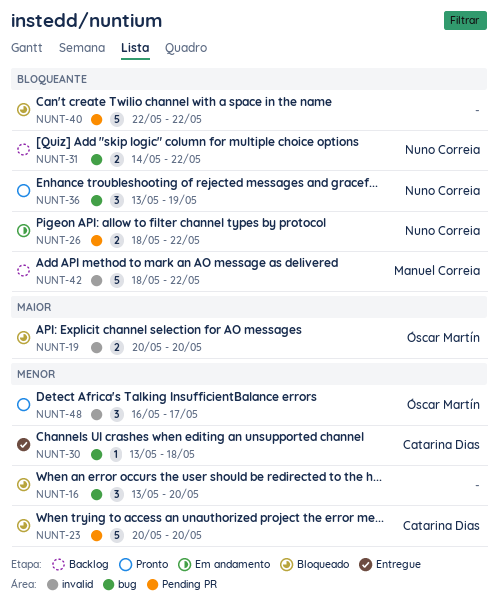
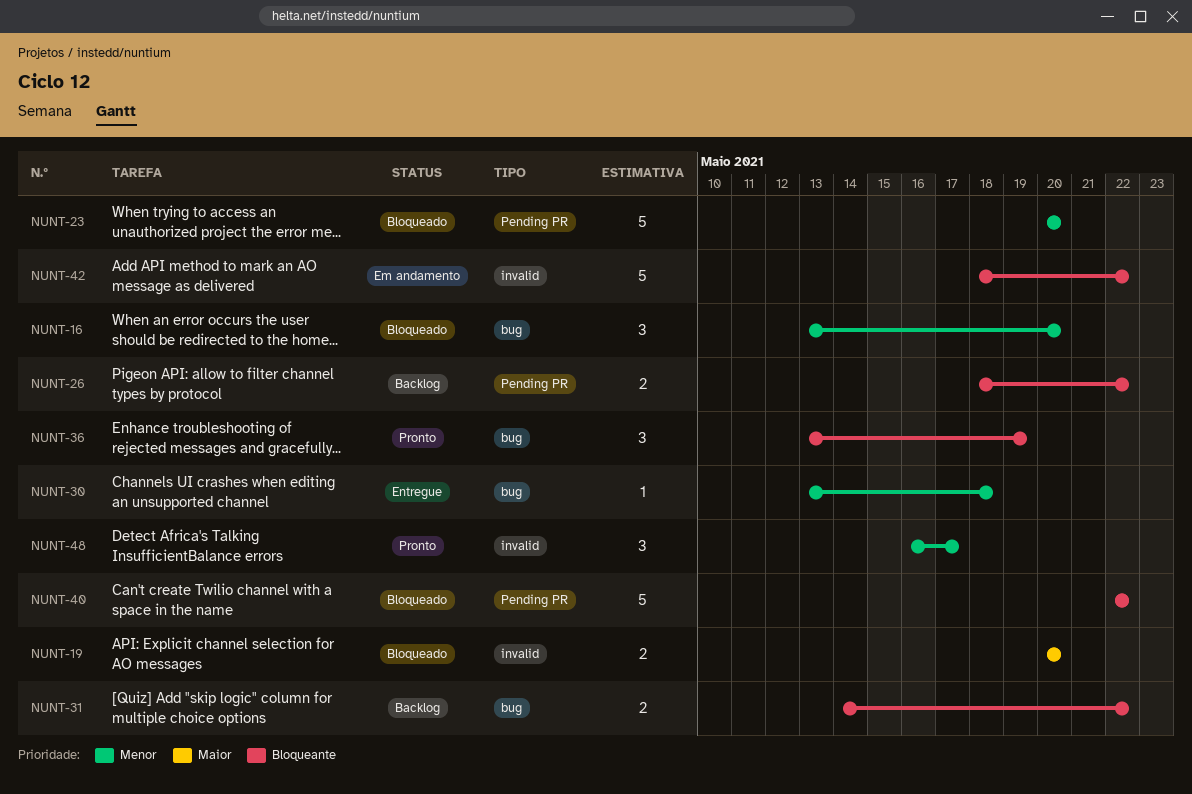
NUNT-26, status: Em andamento -> Backlog
NUNT-42, status: Backlog -> Em andamento

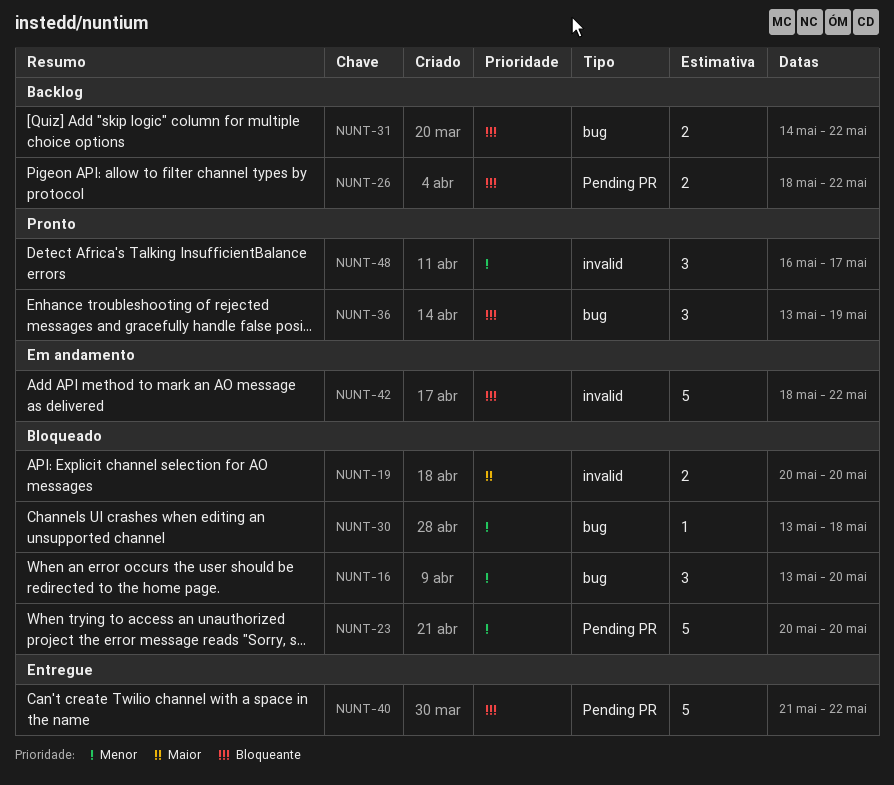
NUNT-30, status: Entregue -> Bloqueado
NUNT-40, status: Bloqueado -> Entregue
NUNT-40, start: May 22 -> May 21

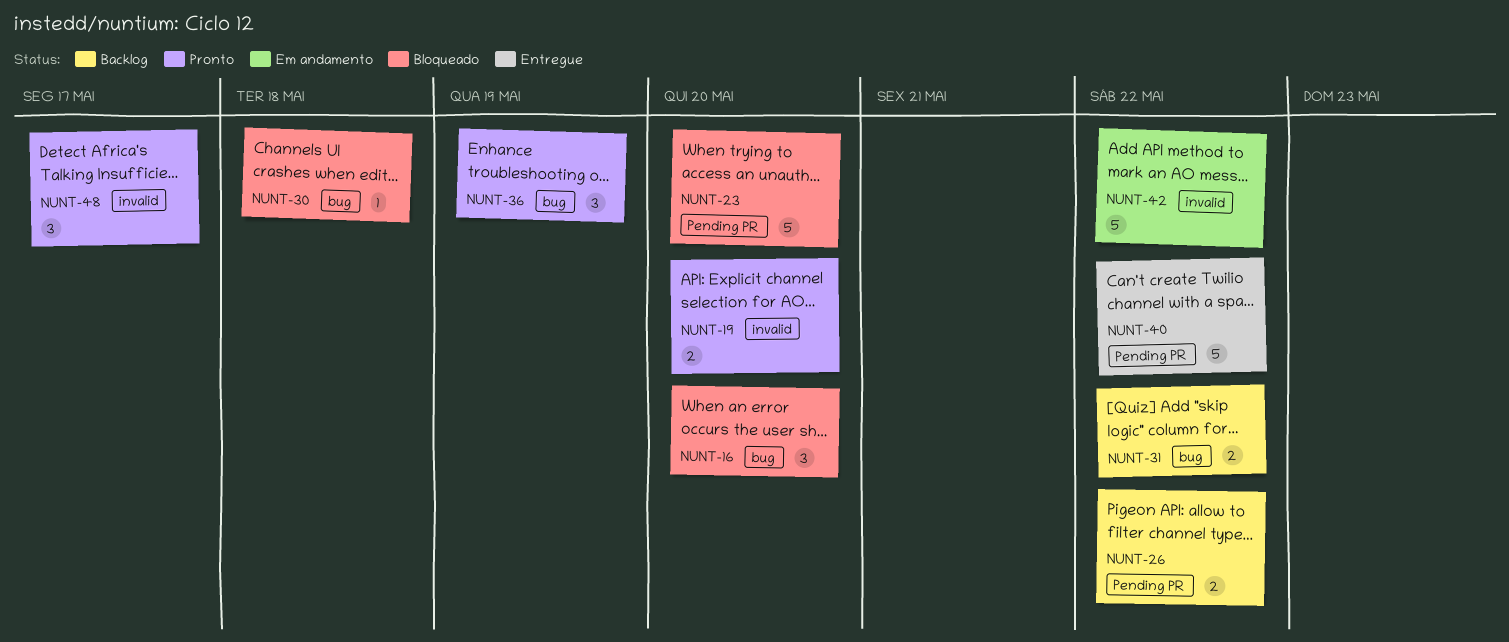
NUNT-19, status: Bloqueado -> Pronto

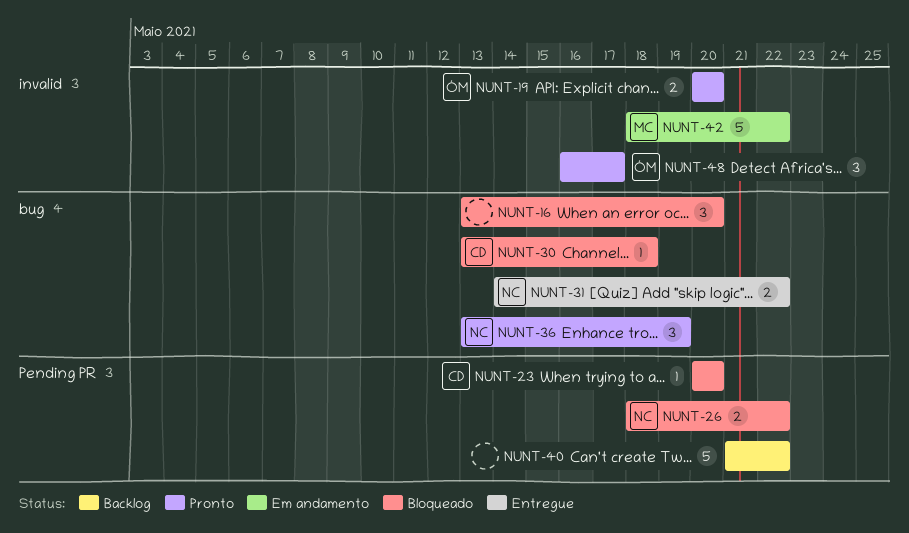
NUNT-23, estimate: 5 -> 1
NUNT-26, status: Backlog -> Bloqueado
NUNT-31, status: Backlog -> Entregue
NUNT-40, status: Entregue -> Backlog

